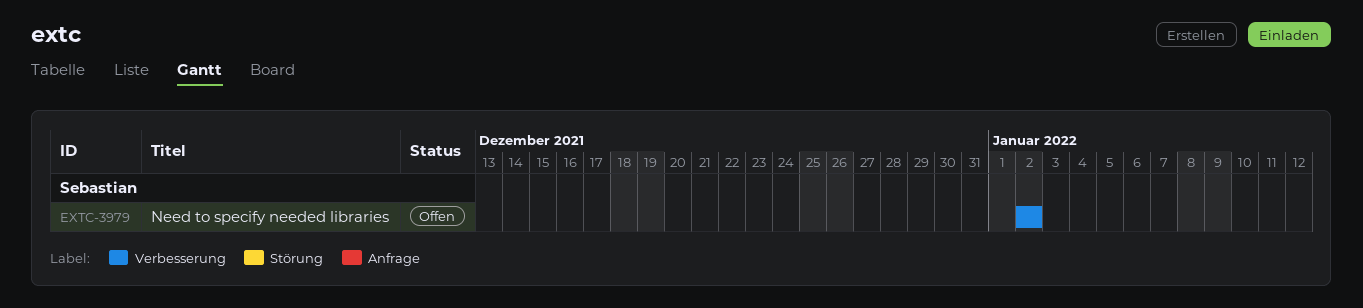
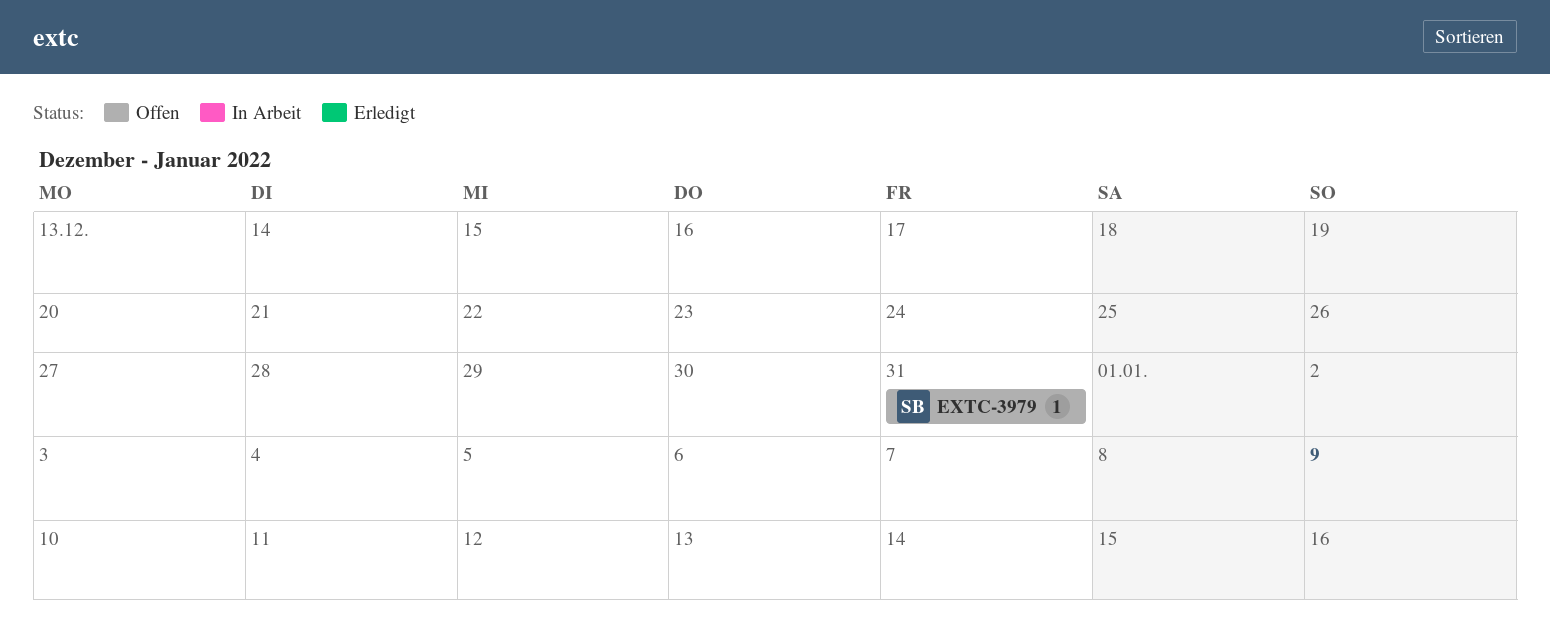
EXTC-3979, start: Jan 2 -> Dec 31
EXTC-3979, due: Jan 2 -> Dec 31

